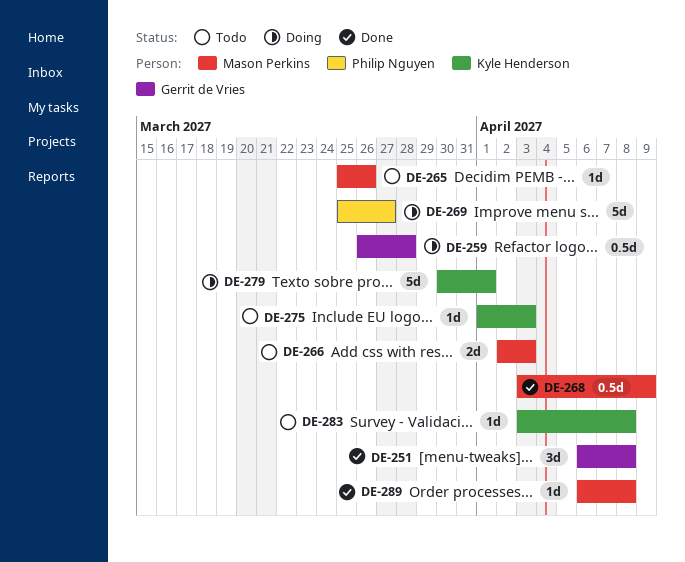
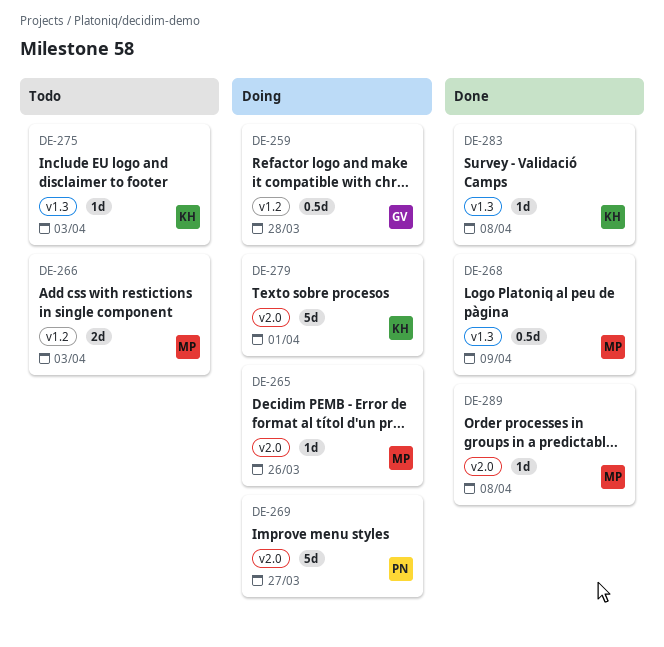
DE-251: present -> none
DE-265, status: Todo -> Doing
DE-283, status: Todo -> Done

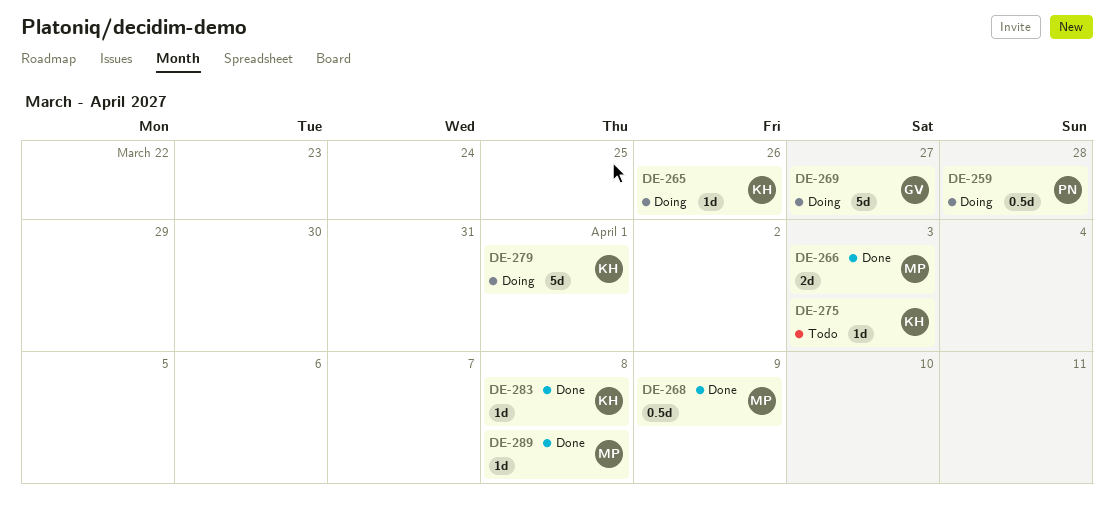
DE-259, owner: GV -> PN
DE-265, owner: MP -> KH
DE-266, status: Todo -> Done
DE-269, owner: PN -> GV

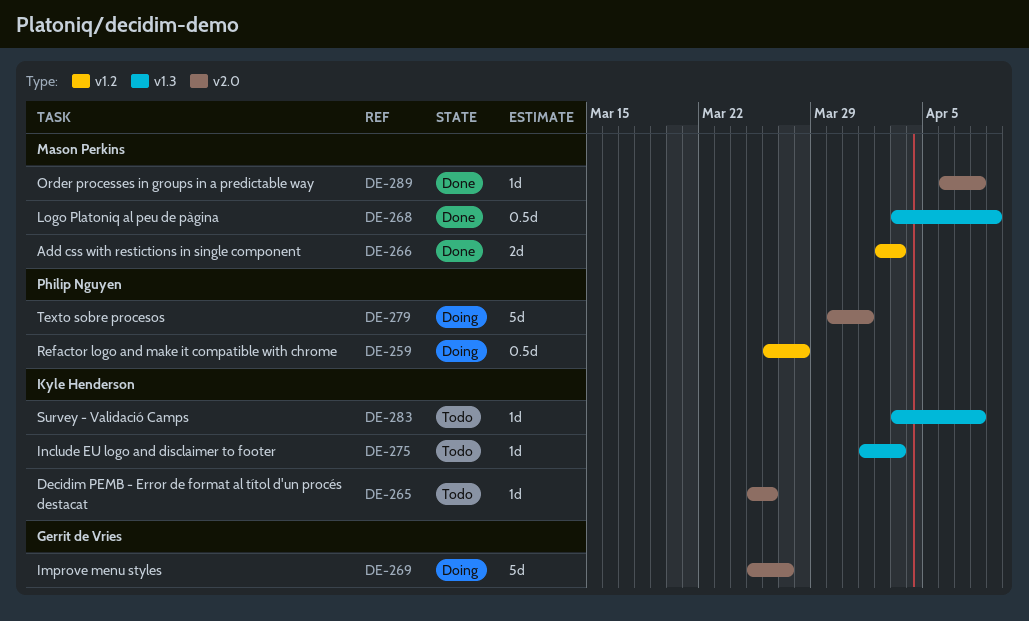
DE-265, status: Doing -> Todo
DE-279, owner: Kyle Henderson -> Philip Nguyen
DE-283, status: Done -> Todo

